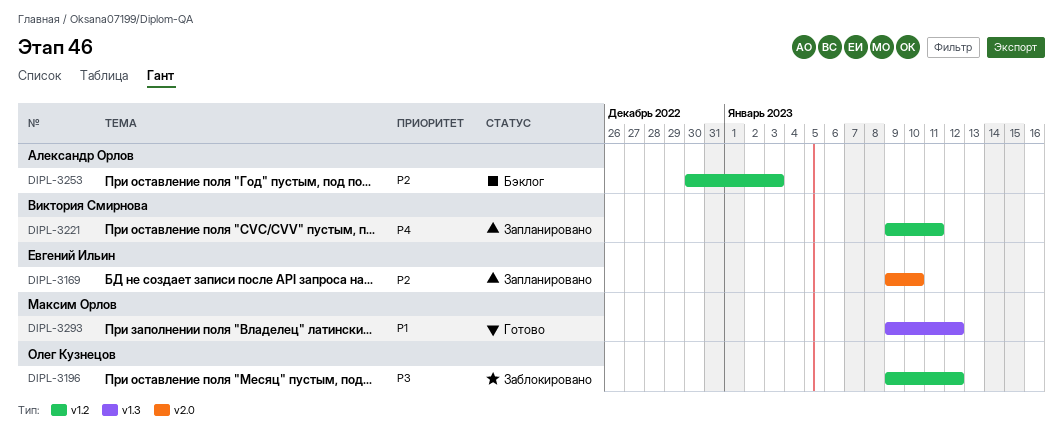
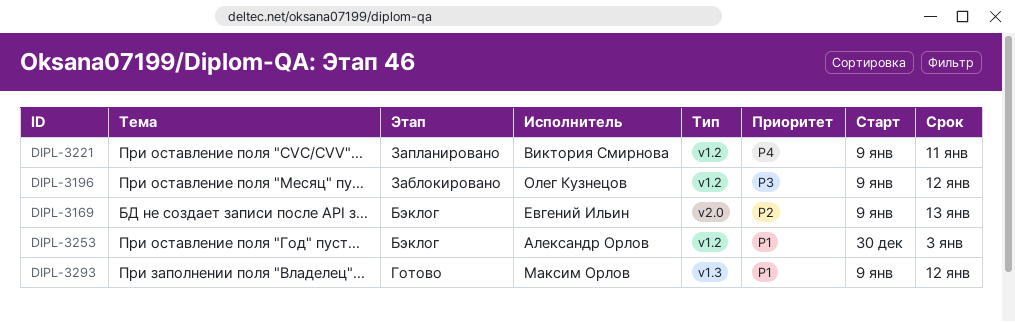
DIPL-3169, status: Запланировано -> Бэклог
DIPL-3169, due: Jan 10 -> Jan 13
DIPL-3253, priority: P2 -> P1

